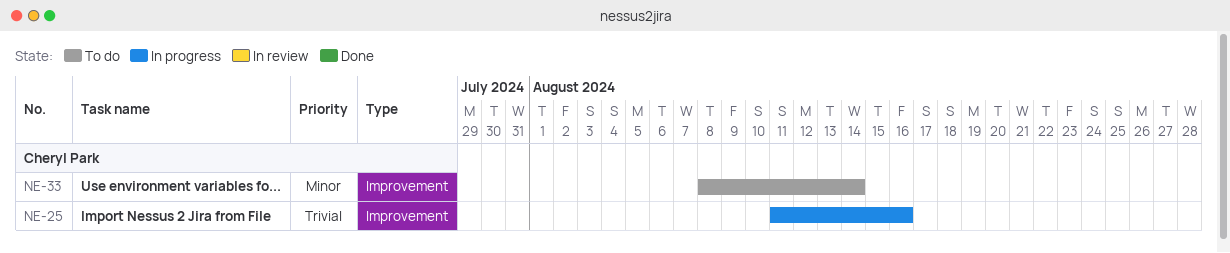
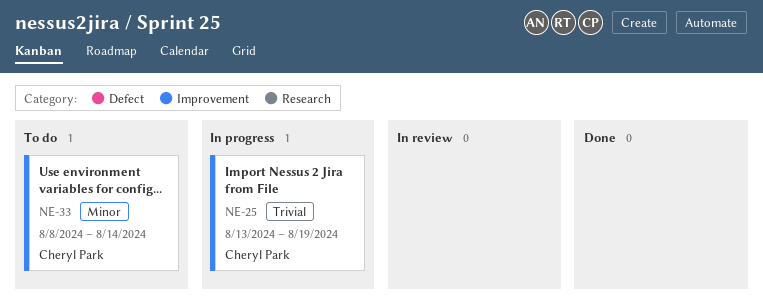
NE-25, start: Aug 11 -> Aug 13
NE-25, due: Aug 16 -> Aug 19

